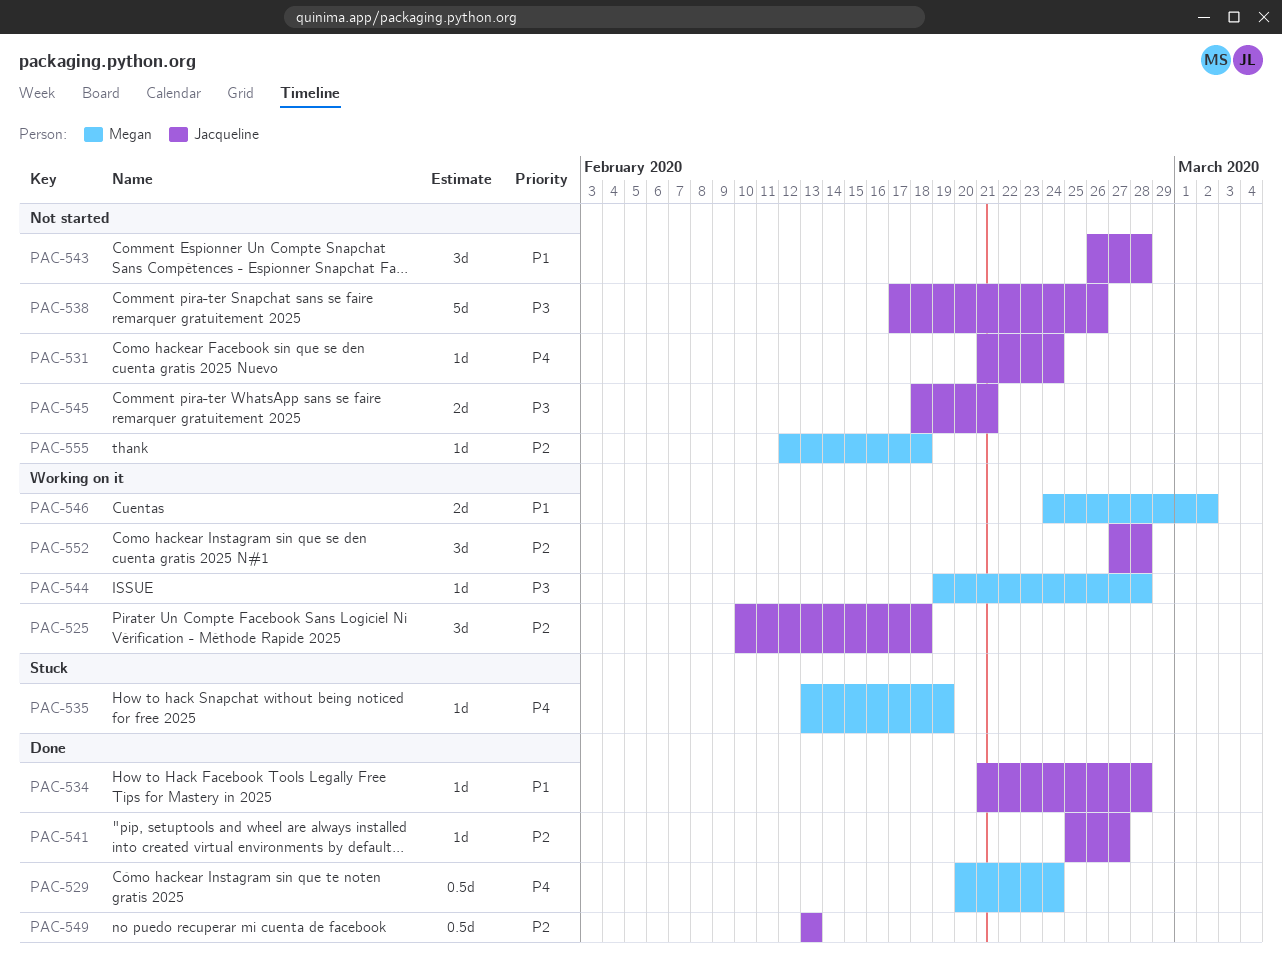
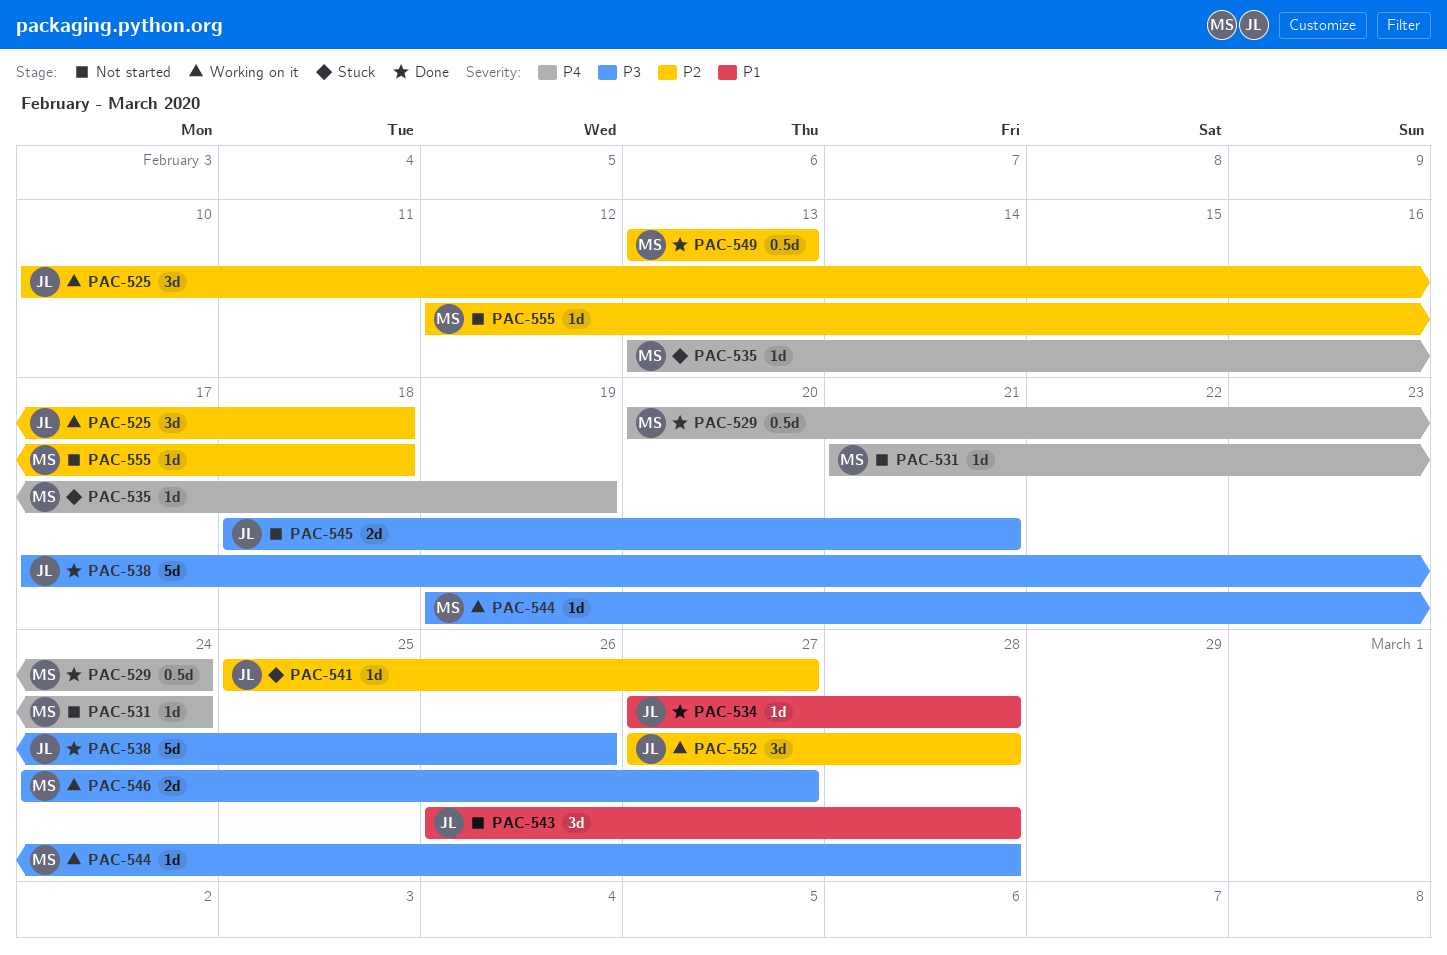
PAC-531, owner: Jacqueline -> Megan
PAC-534, start: Feb 21 -> Feb 27
PAC-538, status: Not started -> Done
PAC-541, status: Done -> Stuck
PAC-546, priority: P1 -> P3
PAC-546, due: Mar 2 -> Feb 27
PAC-549, owner: Jacqueline -> Megan

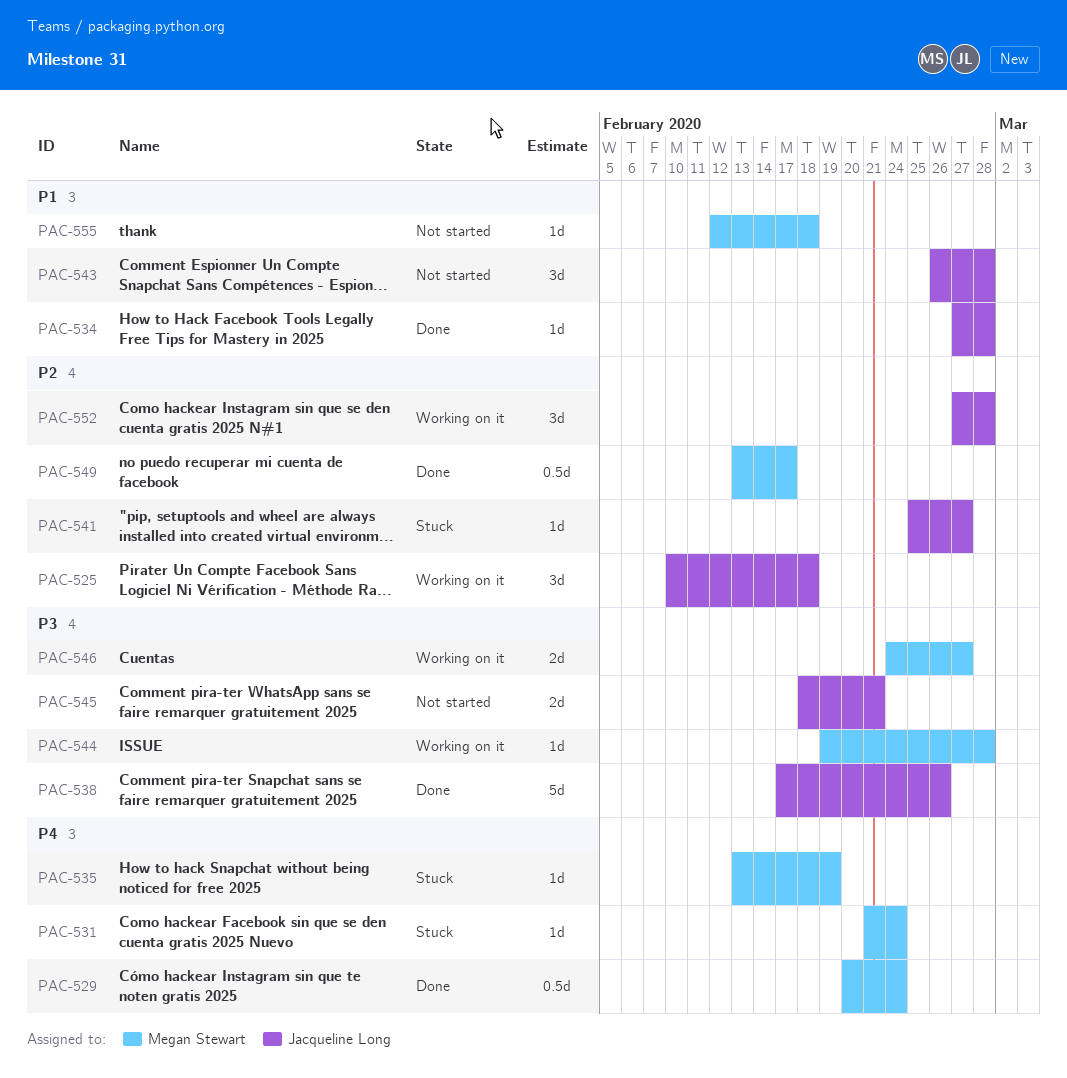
PAC-531, status: Not started -> Stuck
PAC-549, due: Feb 13 -> Feb 17
PAC-555, priority: P2 -> P1

